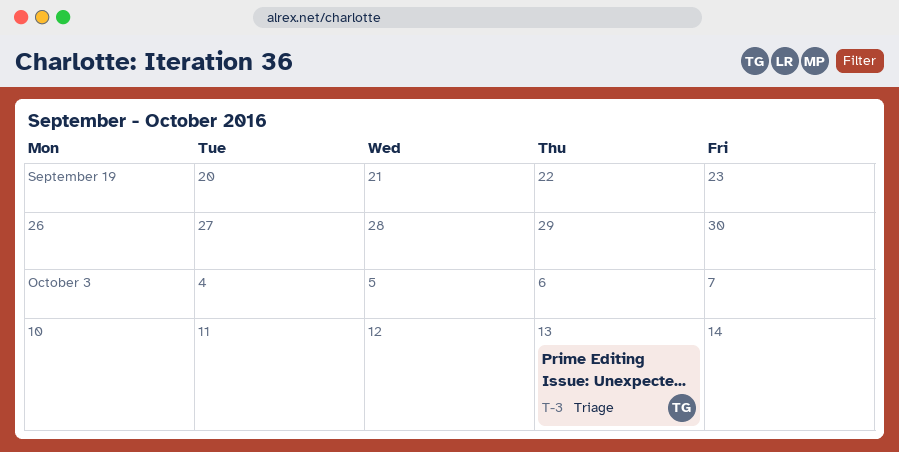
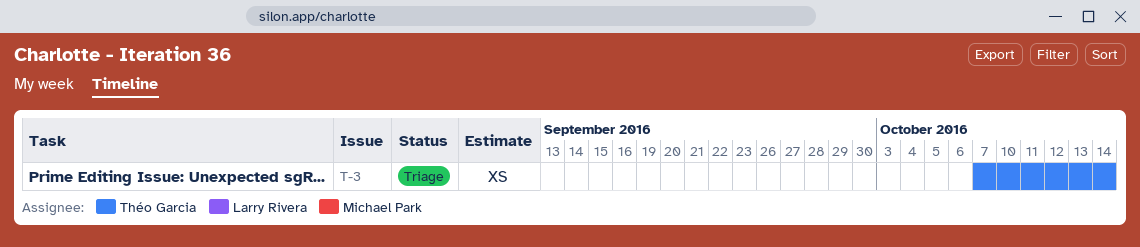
T-3, due: Oct 13 -> Oct 14

